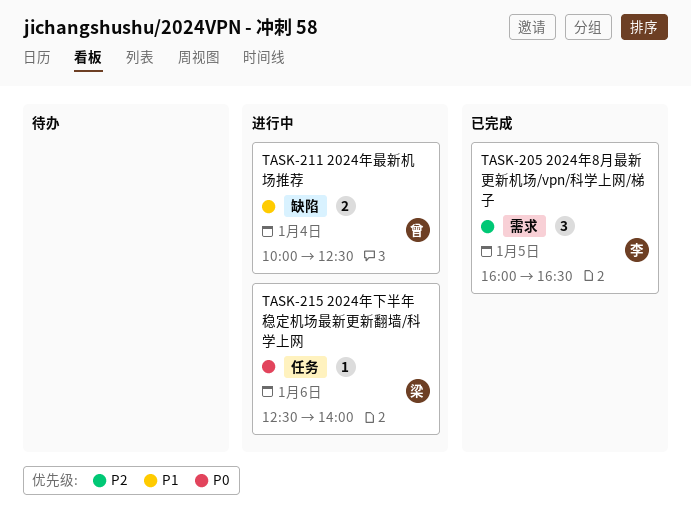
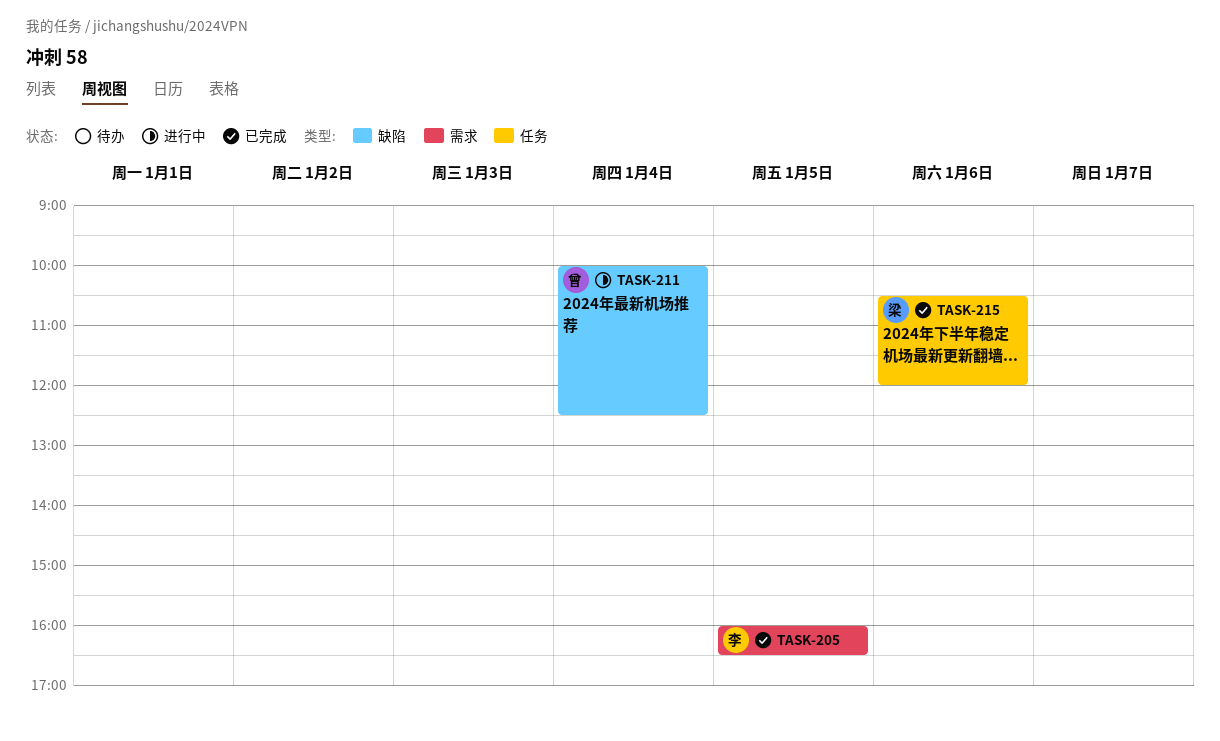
TASK-215, status: 进行中 -> 已完成
TASK-215, begins: 12:30 -> 10:30
TASK-215, ends: 14:00 -> 12:00

